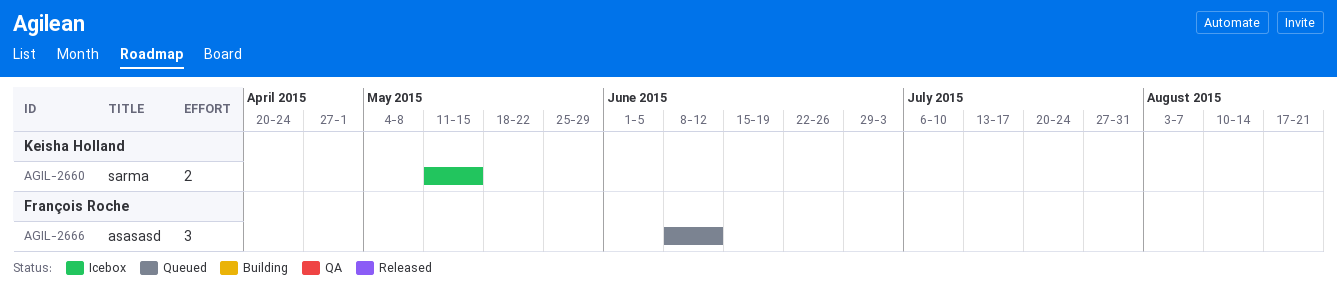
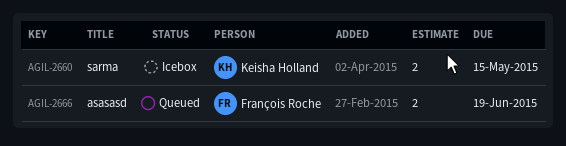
AGIL-2666, estimate: 3 -> 2
AGIL-2666, due: Jun 12 -> Jun 19

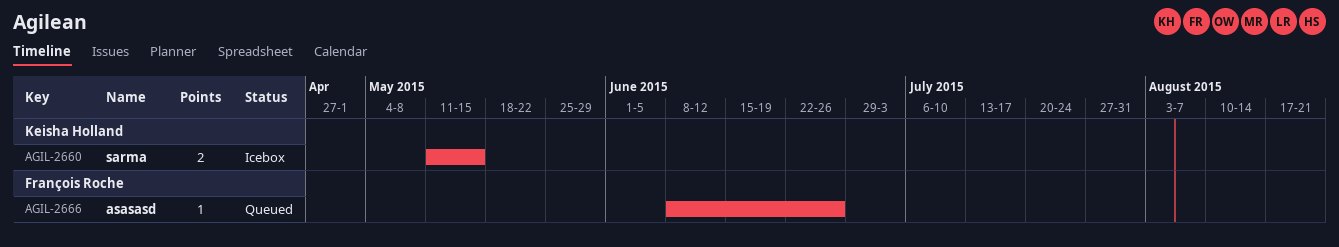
AGIL-2666, estimate: 2 -> 1
AGIL-2666, due: Jun 19 -> Jun 26

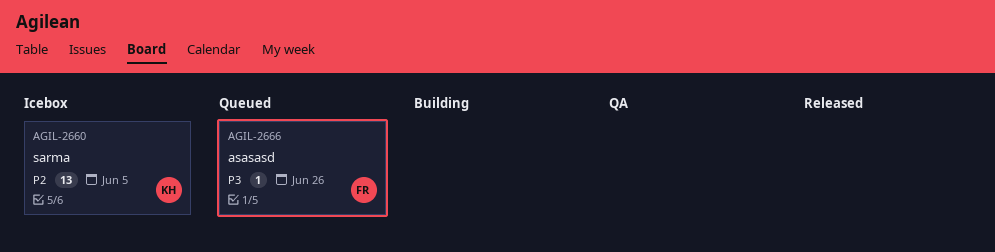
AGIL-2660, estimate: 2 -> 13
AGIL-2660, due: May 15 -> Jun 5

